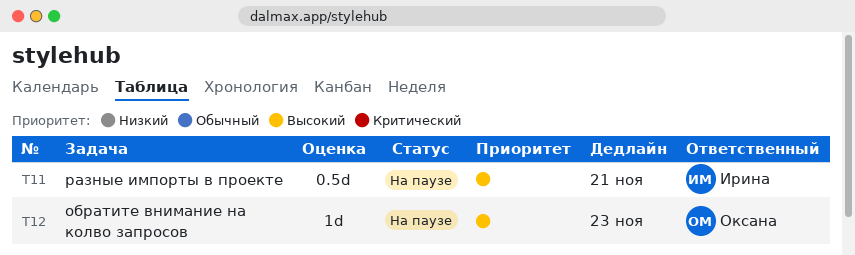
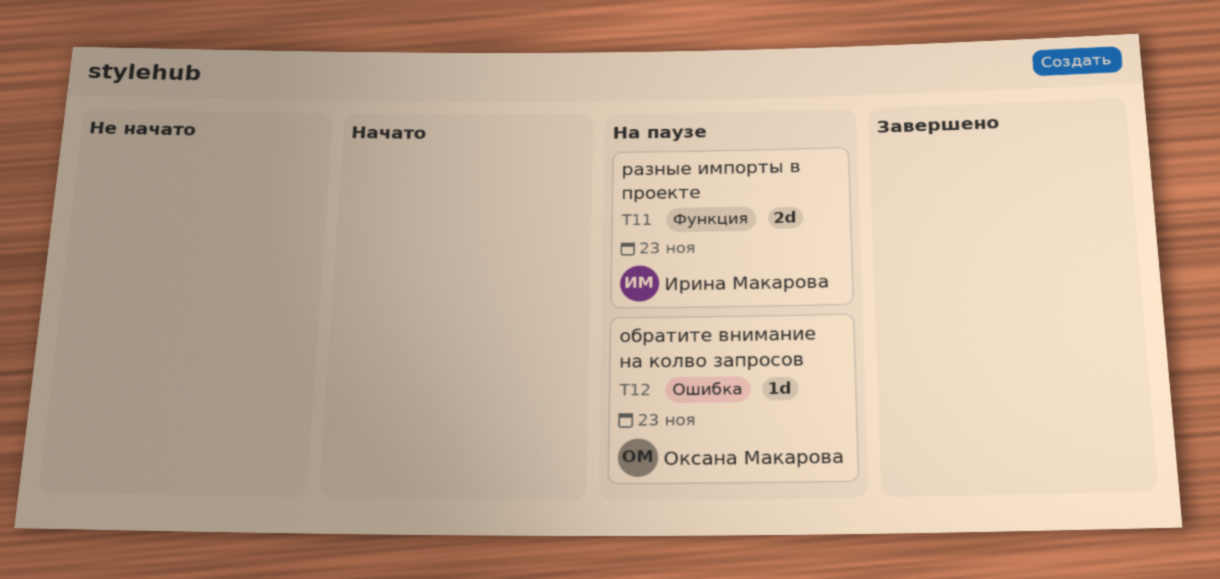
T11, estimate: 0.5d -> 2d
T11, due: Nov 21 -> Nov 23

